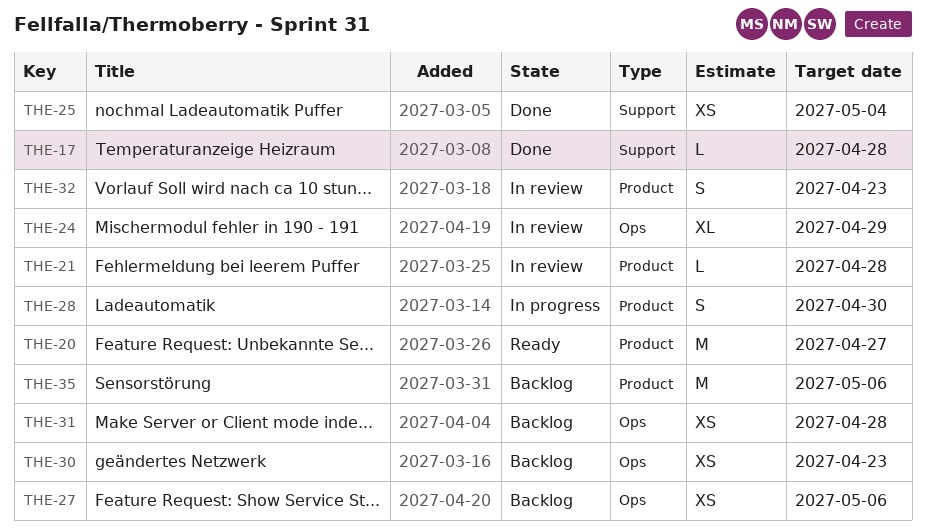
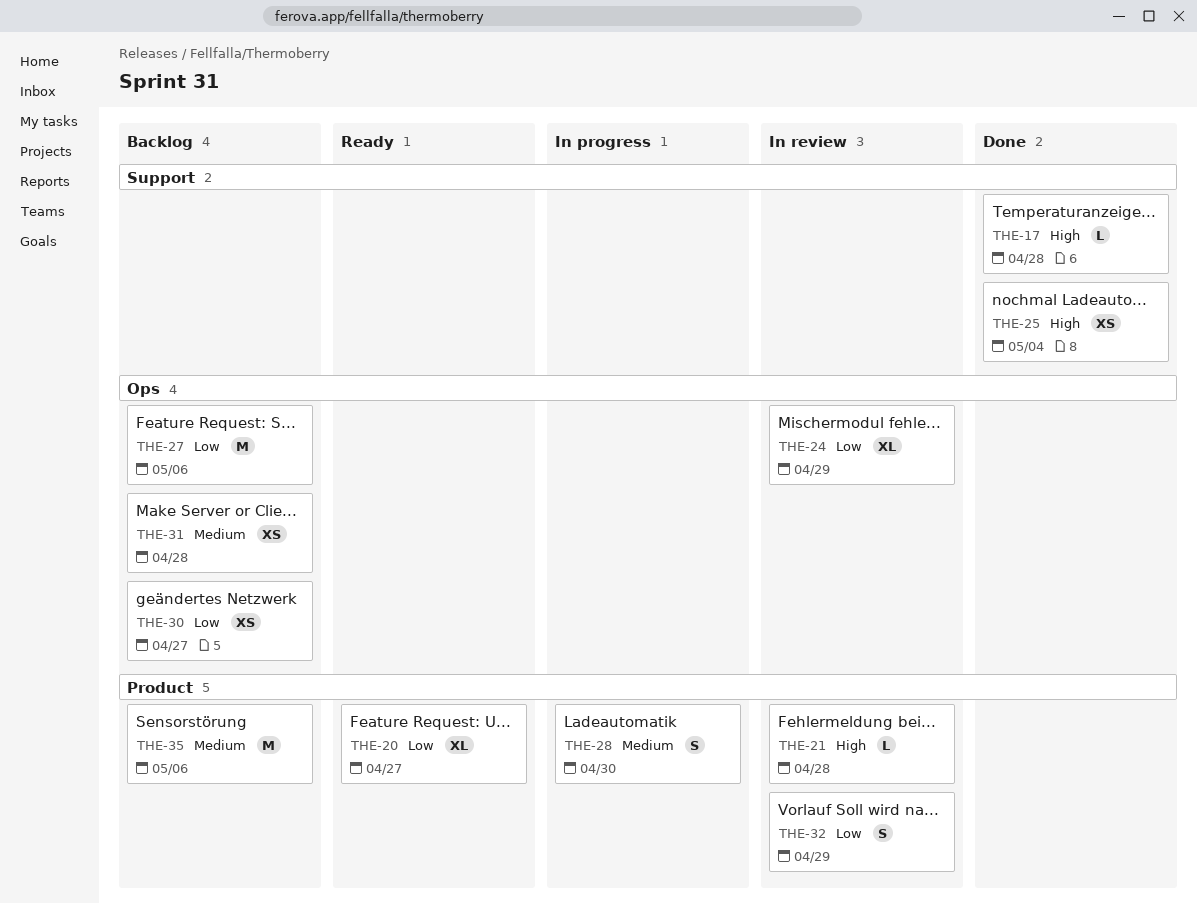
THE-20, estimate: M -> XL
THE-27, estimate: XS -> M
THE-30, due: Apr 23 -> Apr 27
THE-32, due: Apr 23 -> Apr 29

